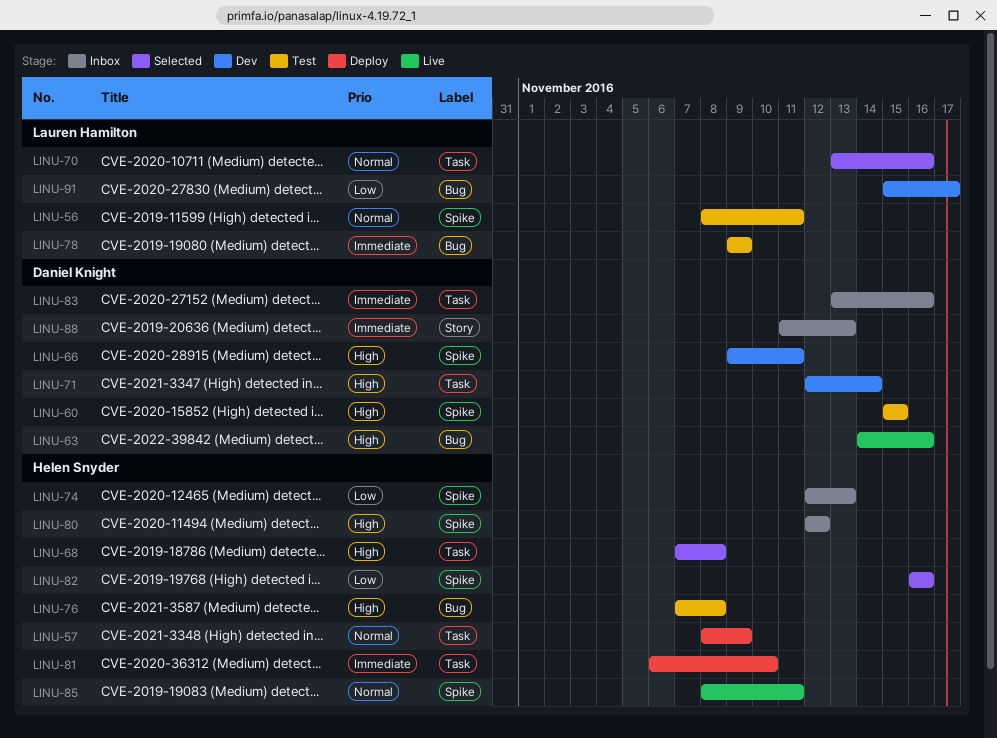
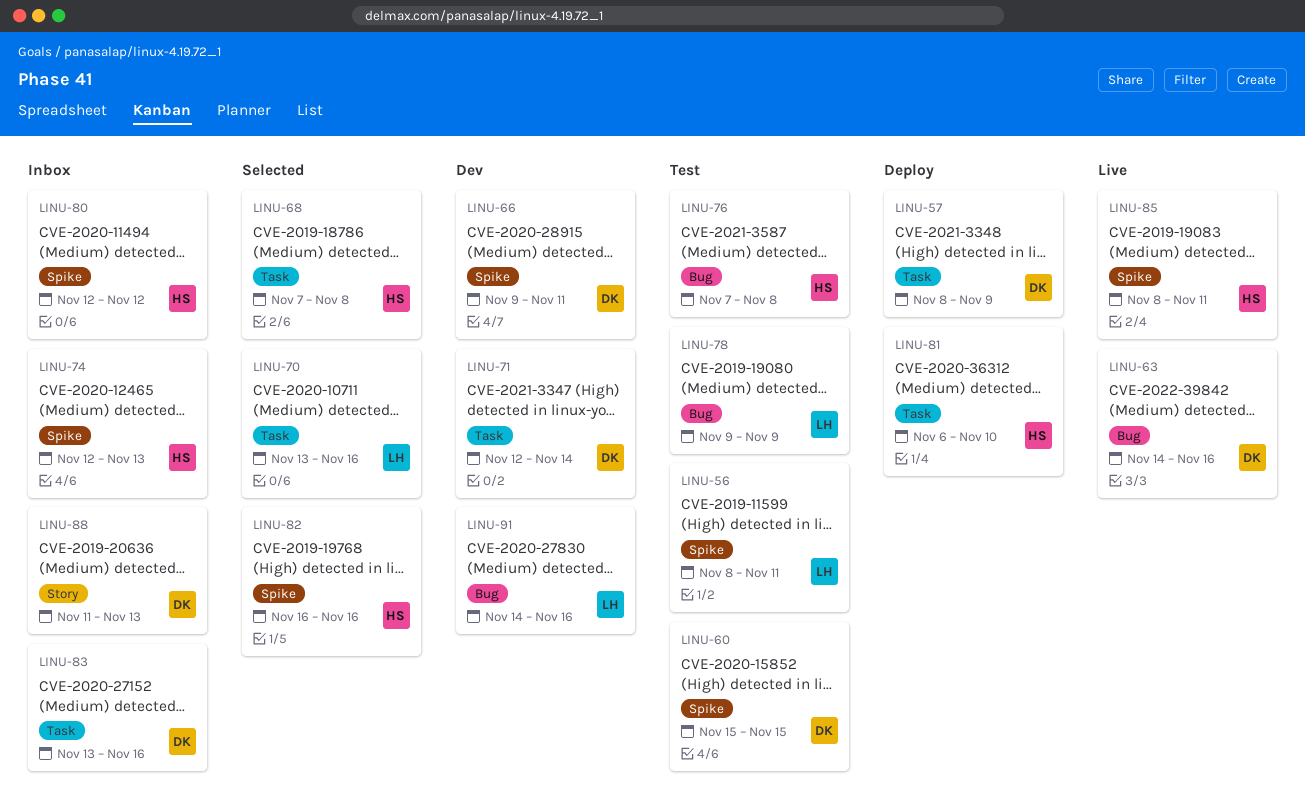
LINU-57, owner: Helen Snyder -> Daniel Knight
LINU-91, start: Nov 15 -> Nov 14
LINU-91, due: Nov 17 -> Nov 16

